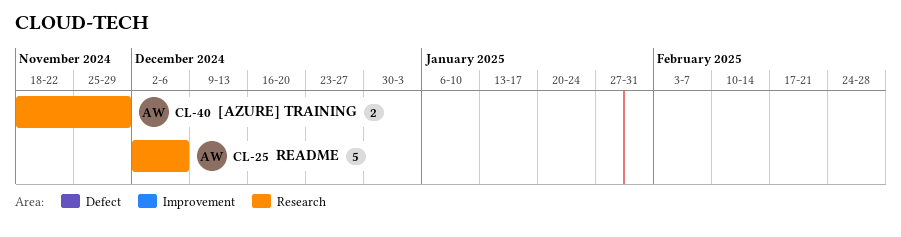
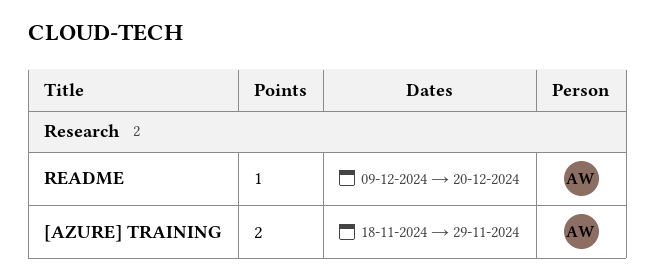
README, estimate: 5 -> 1
README, start: Dec 2 -> Dec 9
README, due: Dec 6 -> Dec 20

